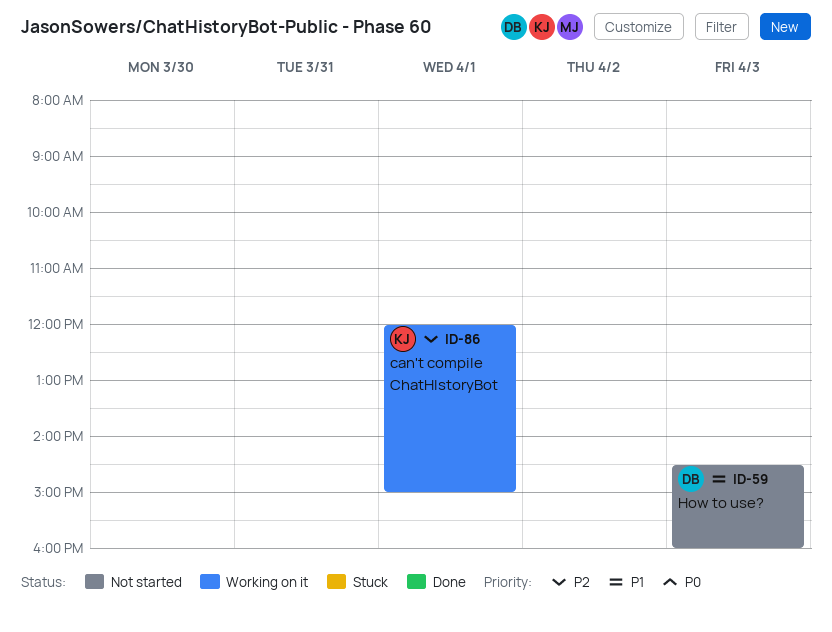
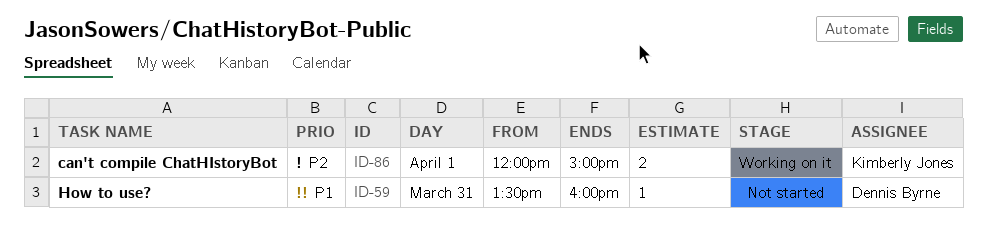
ID-59, day: Apr 3 -> Mar 31
ID-59, begins: 14:30 -> 13:30

